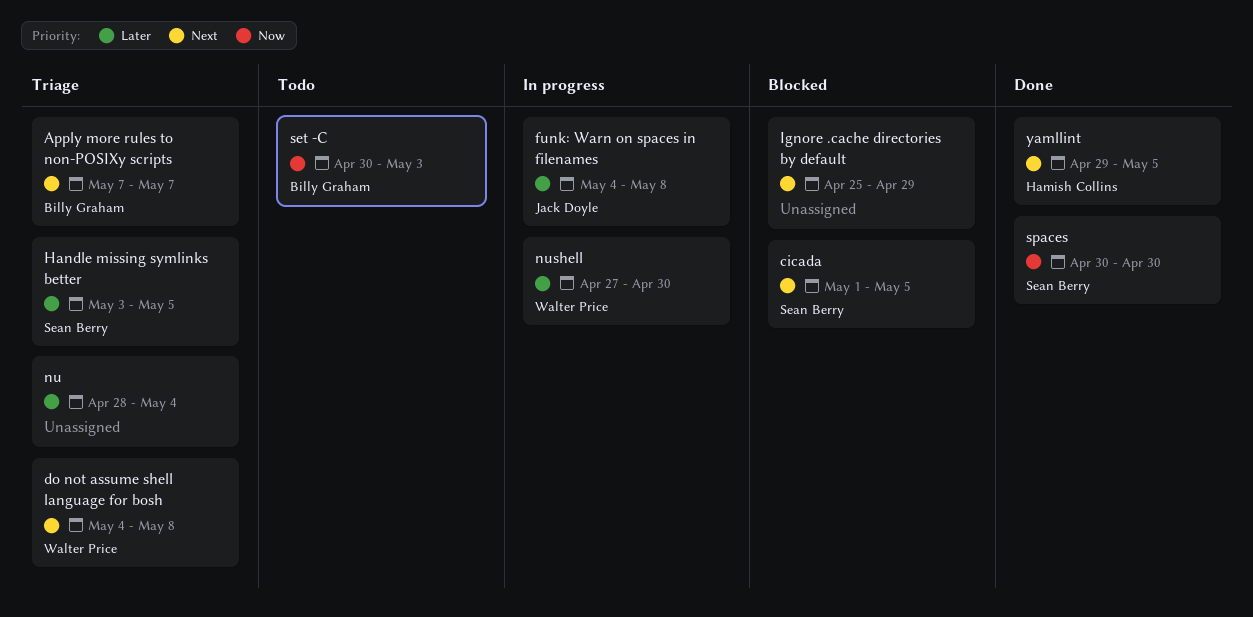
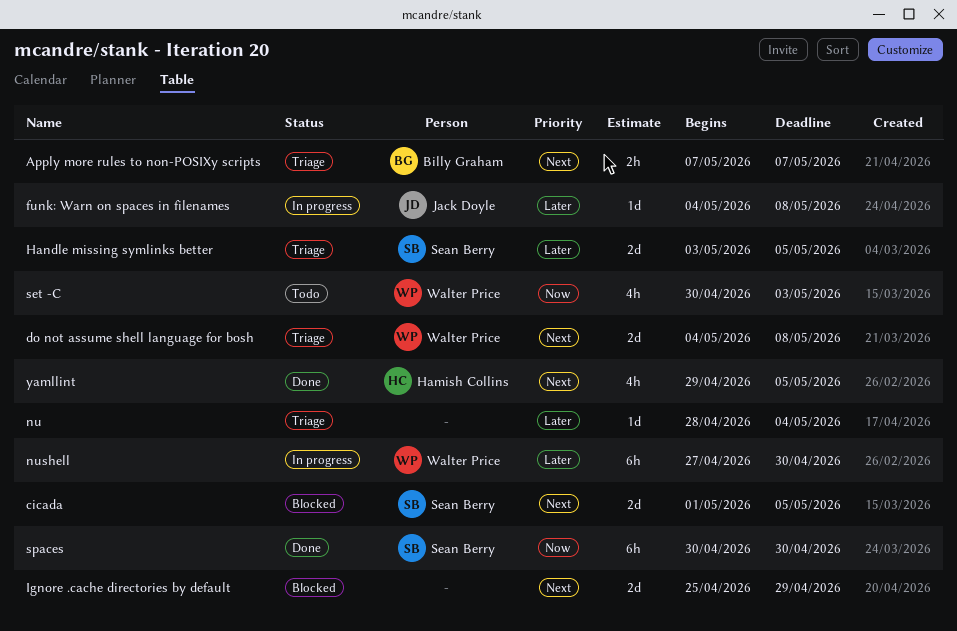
set -C, owner: Billy Graham -> Walter Price

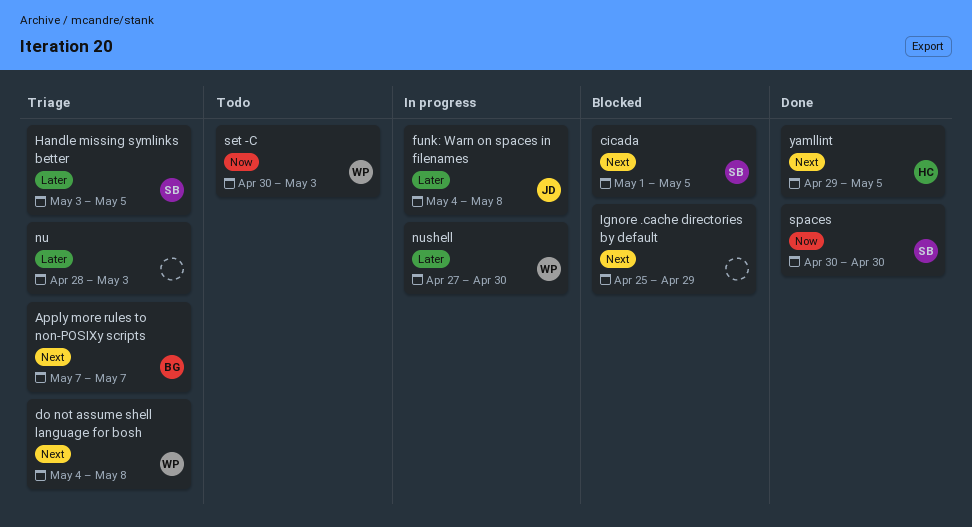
nu, due: May 4 -> May 3

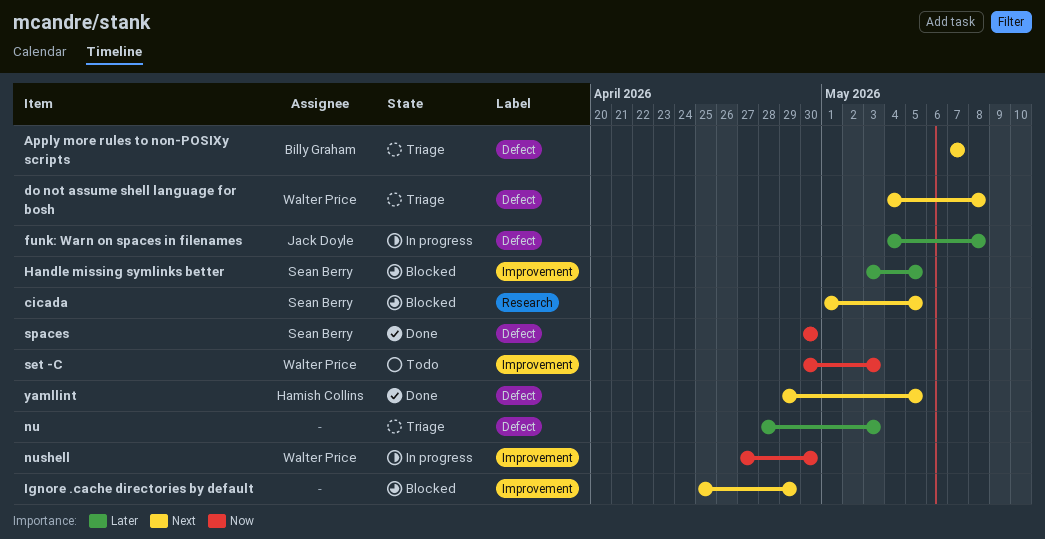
Handle missing symlinks better, status: Triage -> Blocked
nushell, priority: Later -> Now

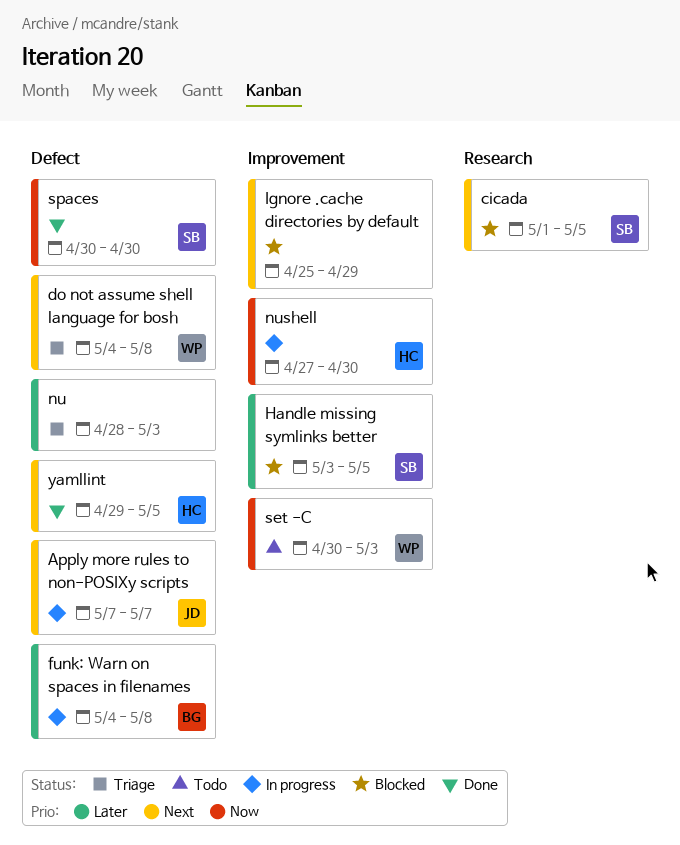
Apply more rules to non-POSIXy scripts, status: Triage -> In progress
Apply more rules to non-POSIXy scripts, owner: Billy Graham -> Jack Doyle
funk: Warn on spaces in filenames, owner: Jack Doyle -> Billy Graham
nushell, owner: Walter Price -> Hamish Collins

